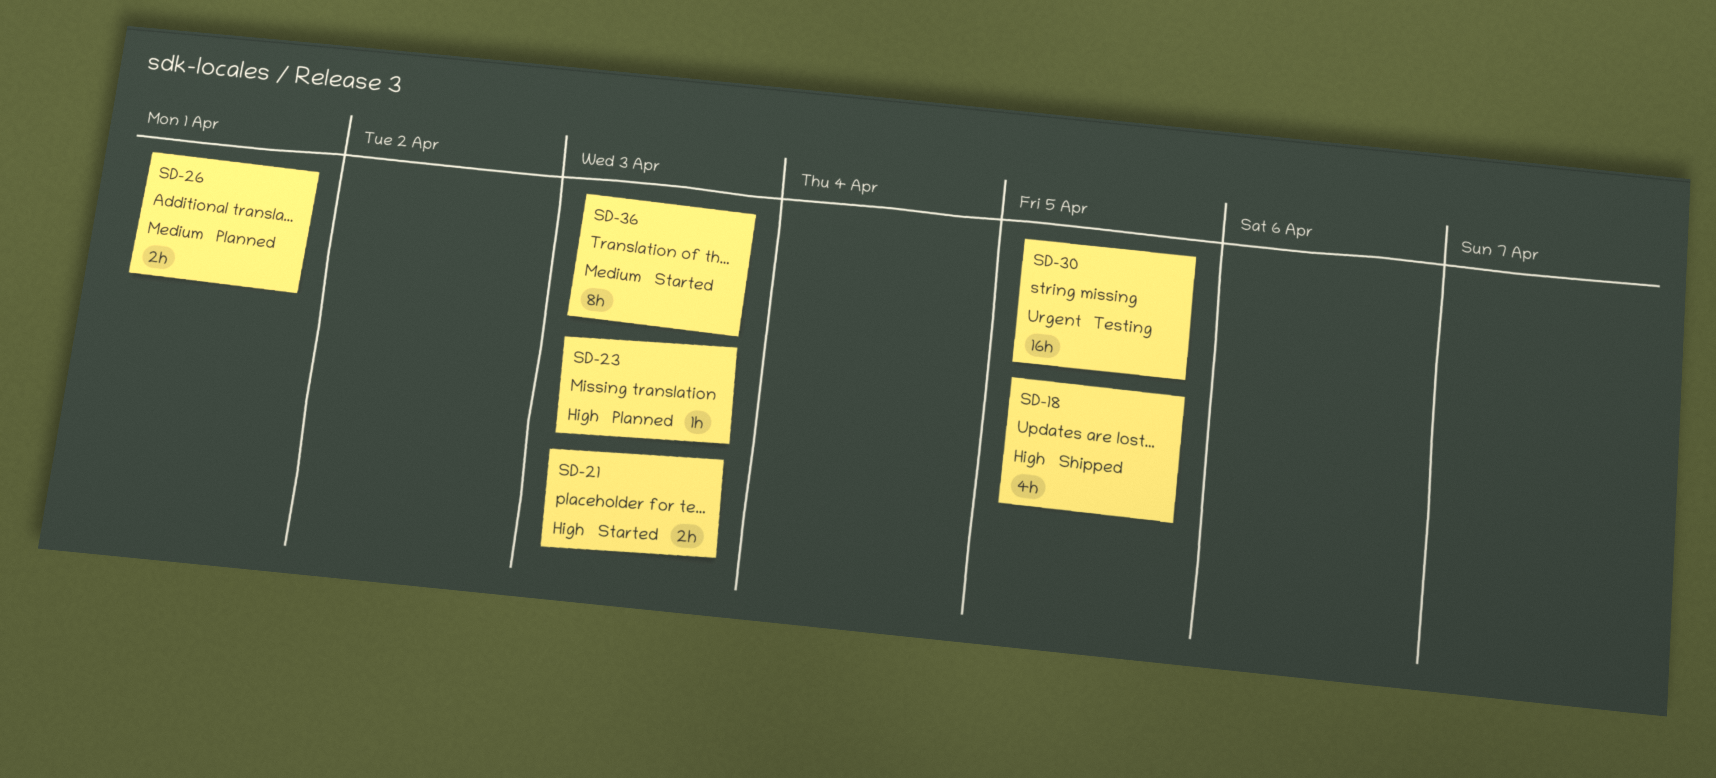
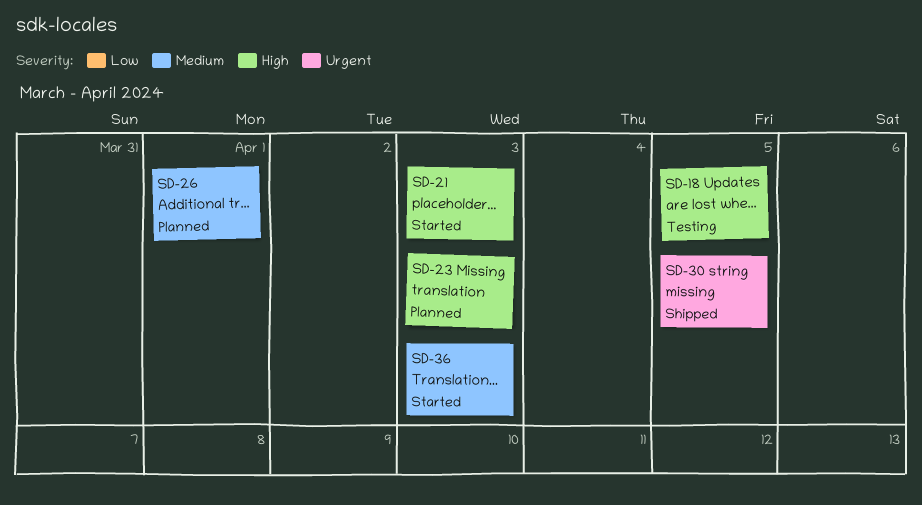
SD-18, status: Shipped -> Testing
SD-30, status: Testing -> Shipped

